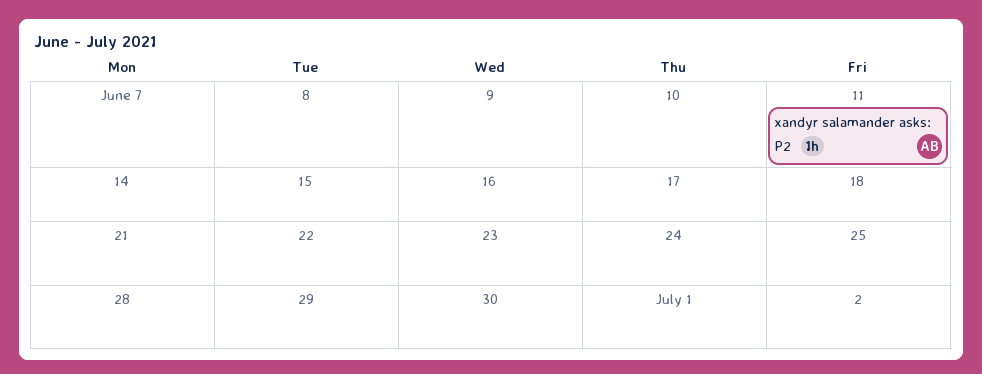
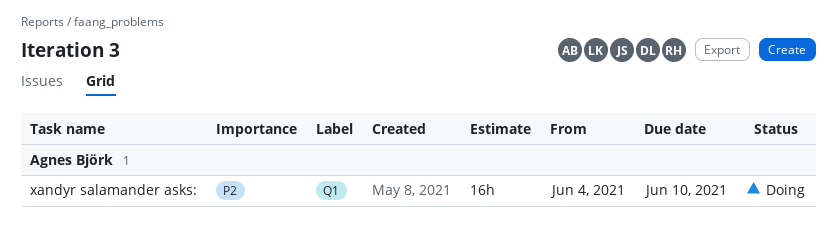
xandyr salamander asks:, estimate: 1h -> 16h
xandyr salamander asks:, due: Jun 11 -> Jun 10

